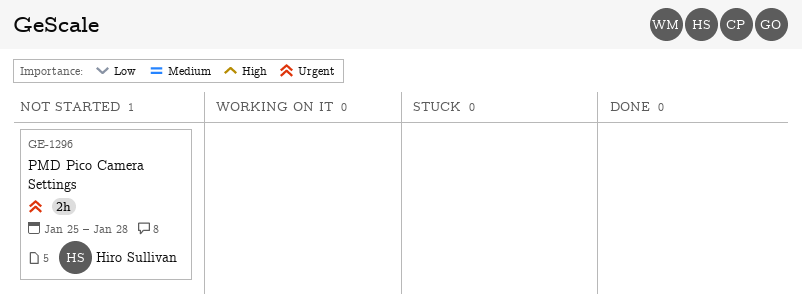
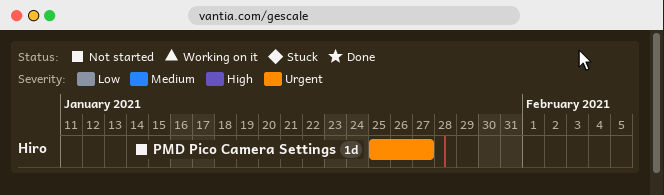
PMD Pico Camera Settings, estimate: 2h -> 1d
PMD Pico Camera Settings, due: Jan 28 -> Jan 27

